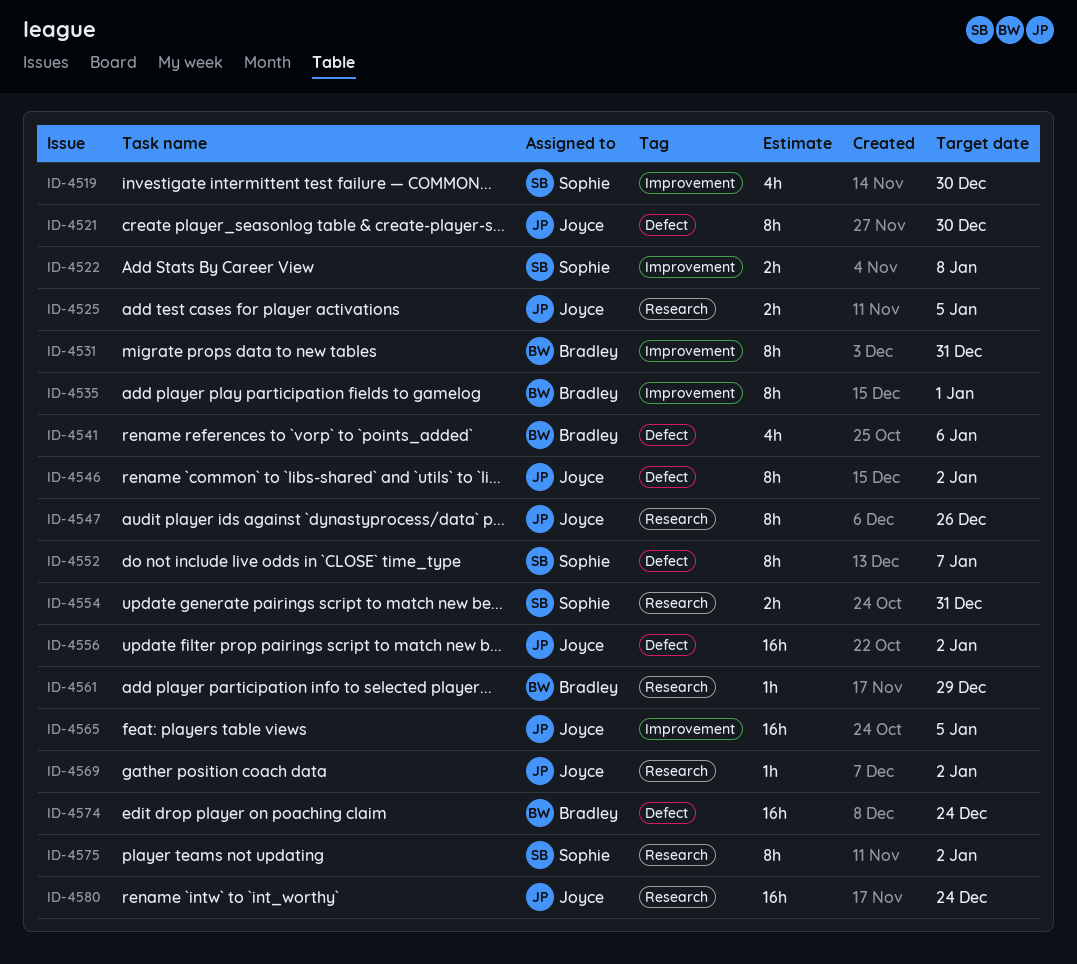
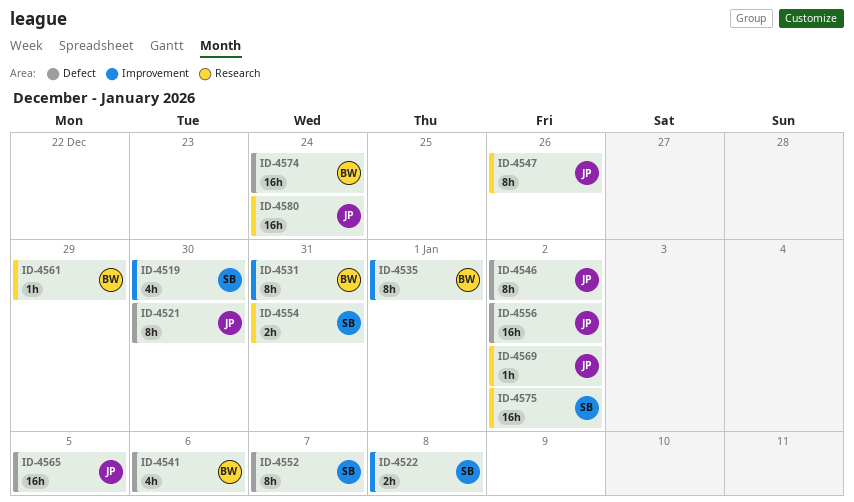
ID-4525: present -> none
ID-4565, label: Improvement -> Defect
ID-4575, estimate: 8h -> 16h

